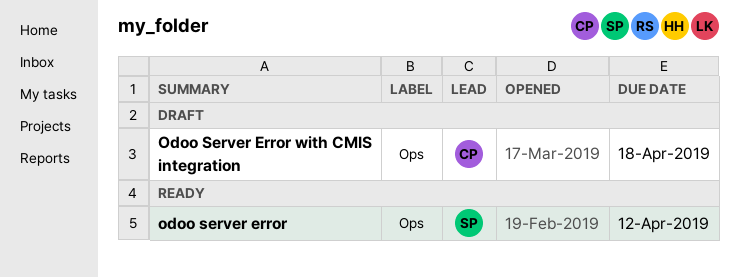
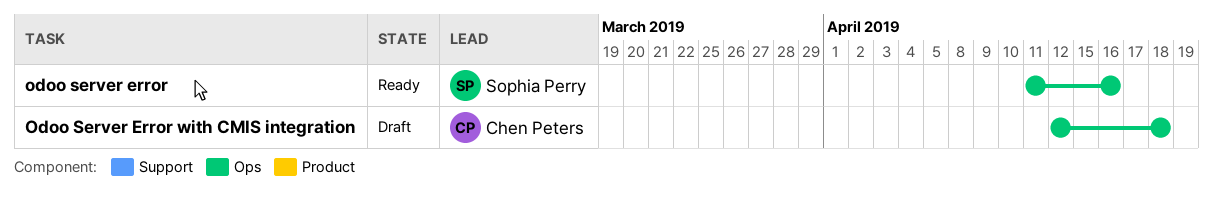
odoo server error, due: Apr 12 -> Apr 16

